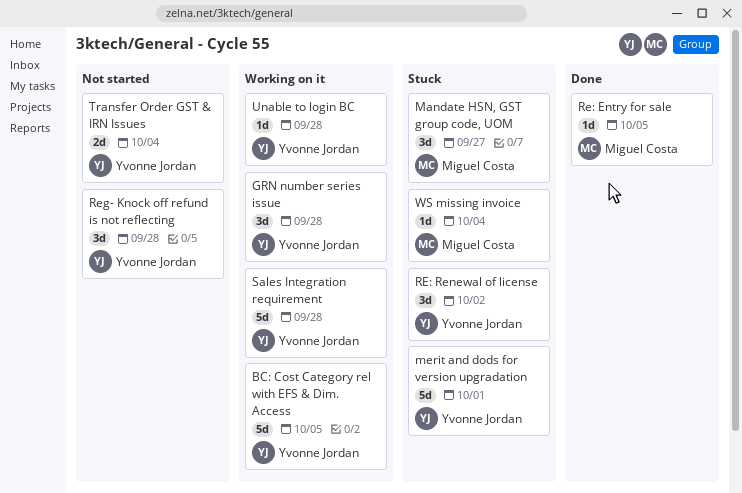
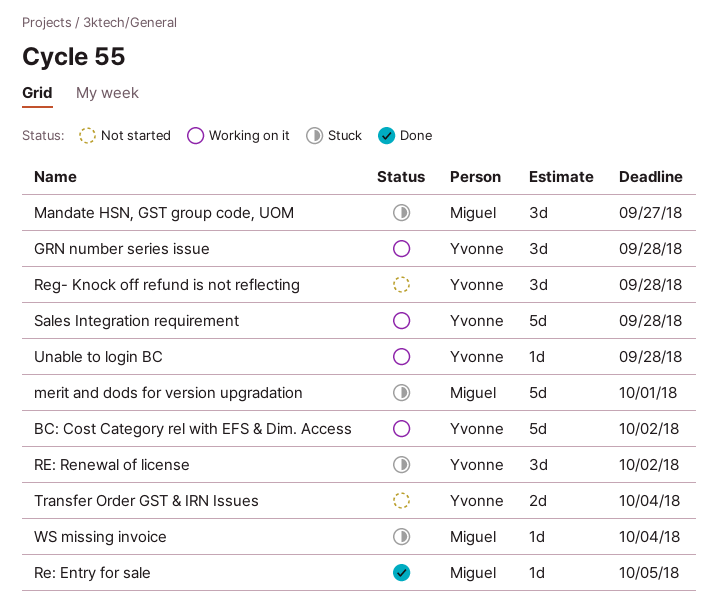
BC: Cost Category rel with EFS & Dim. Access, due: Oct 5 -> Oct 2
merit and dods for version upgradation, owner: Yvonne Jordan -> Miguel Costa

